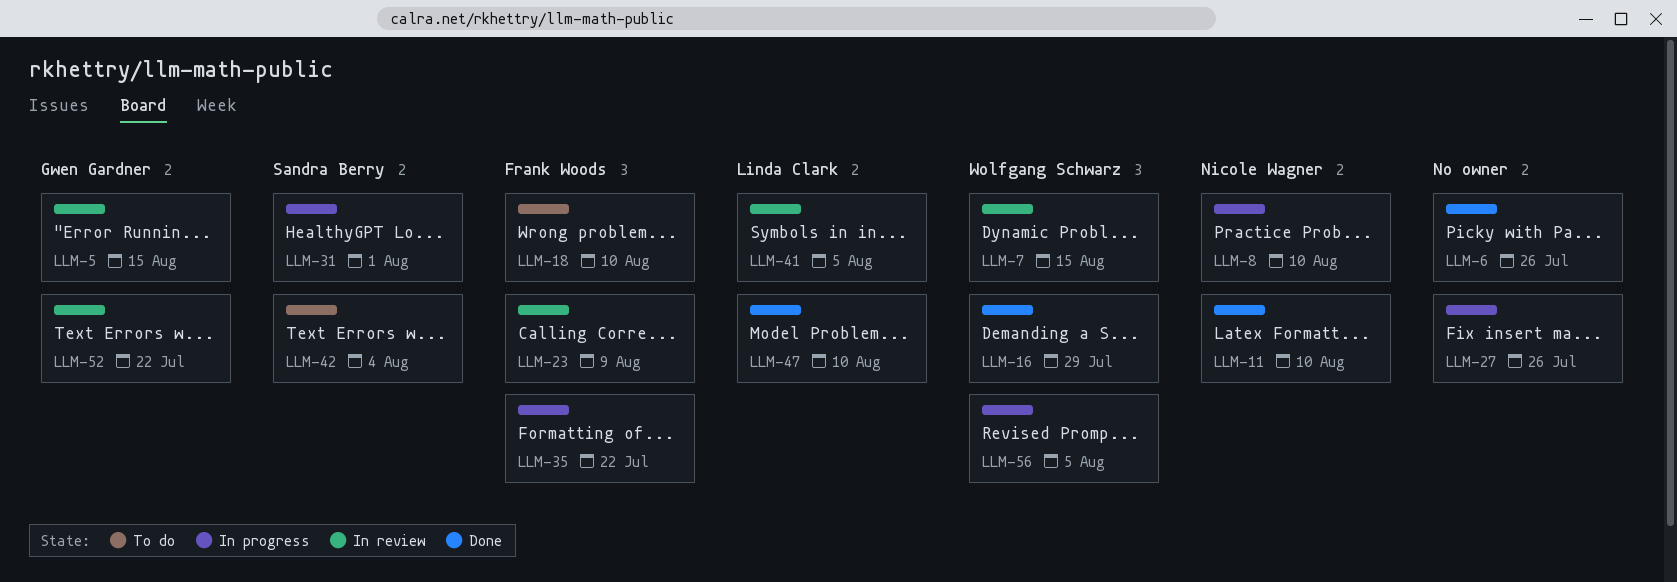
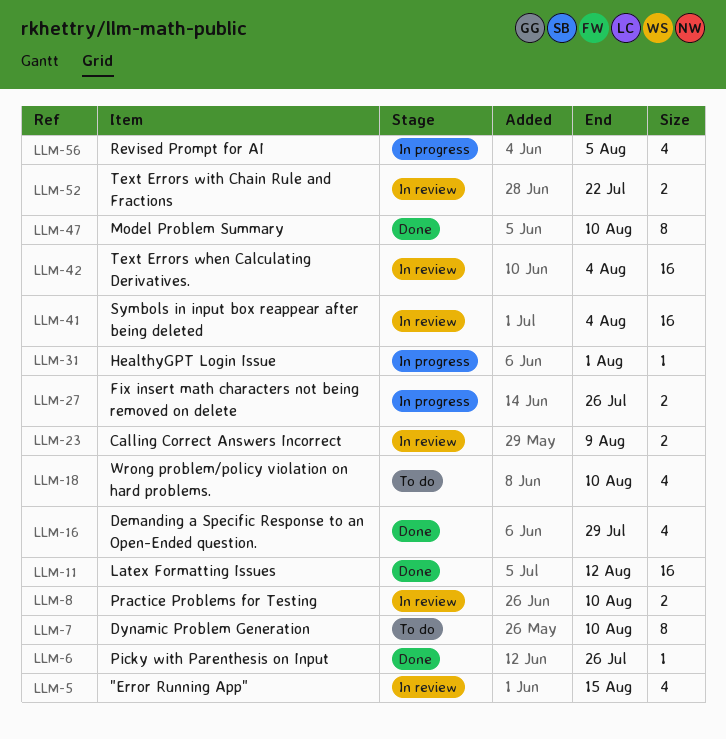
LLM-7, status: In review -> To do
LLM-7, due: Aug 15 -> Aug 10
LLM-8, status: In progress -> In review
LLM-11, due: Aug 10 -> Aug 12
LLM-35: present -> none
LLM-41, due: Aug 5 -> Aug 4
LLM-42, status: To do -> In review

